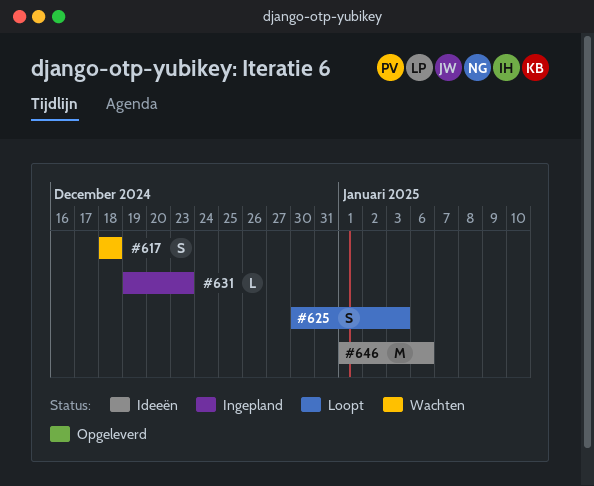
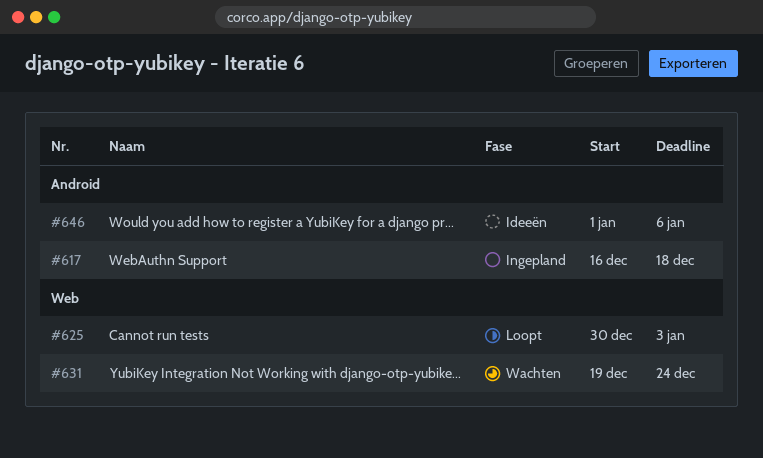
#617, status: Wachten -> Ingepland
#617, start: Dec 18 -> Dec 16
#631, status: Ingepland -> Wachten
#631, due: Dec 23 -> Dec 24

